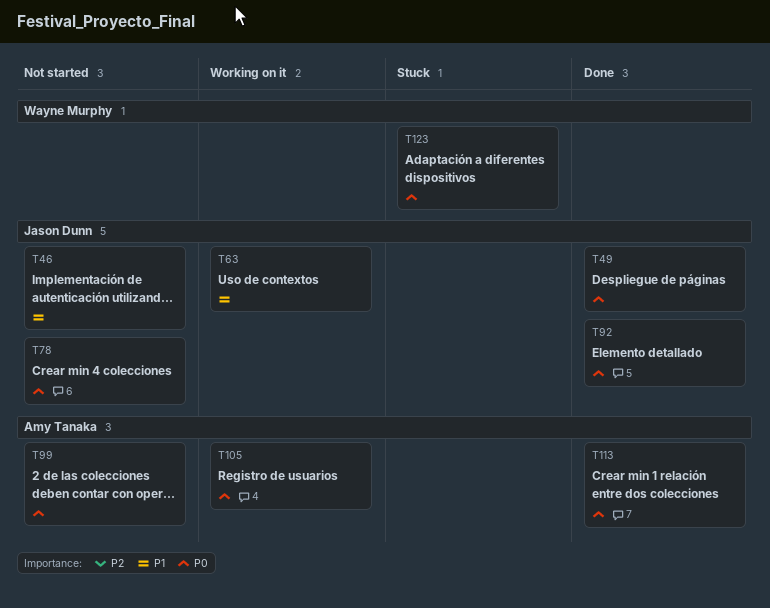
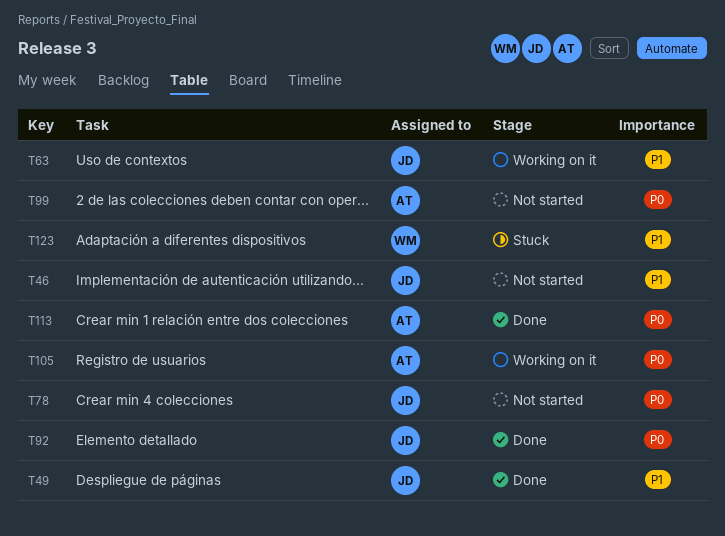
T49, priority: P0 -> P1
T123, priority: P0 -> P1

